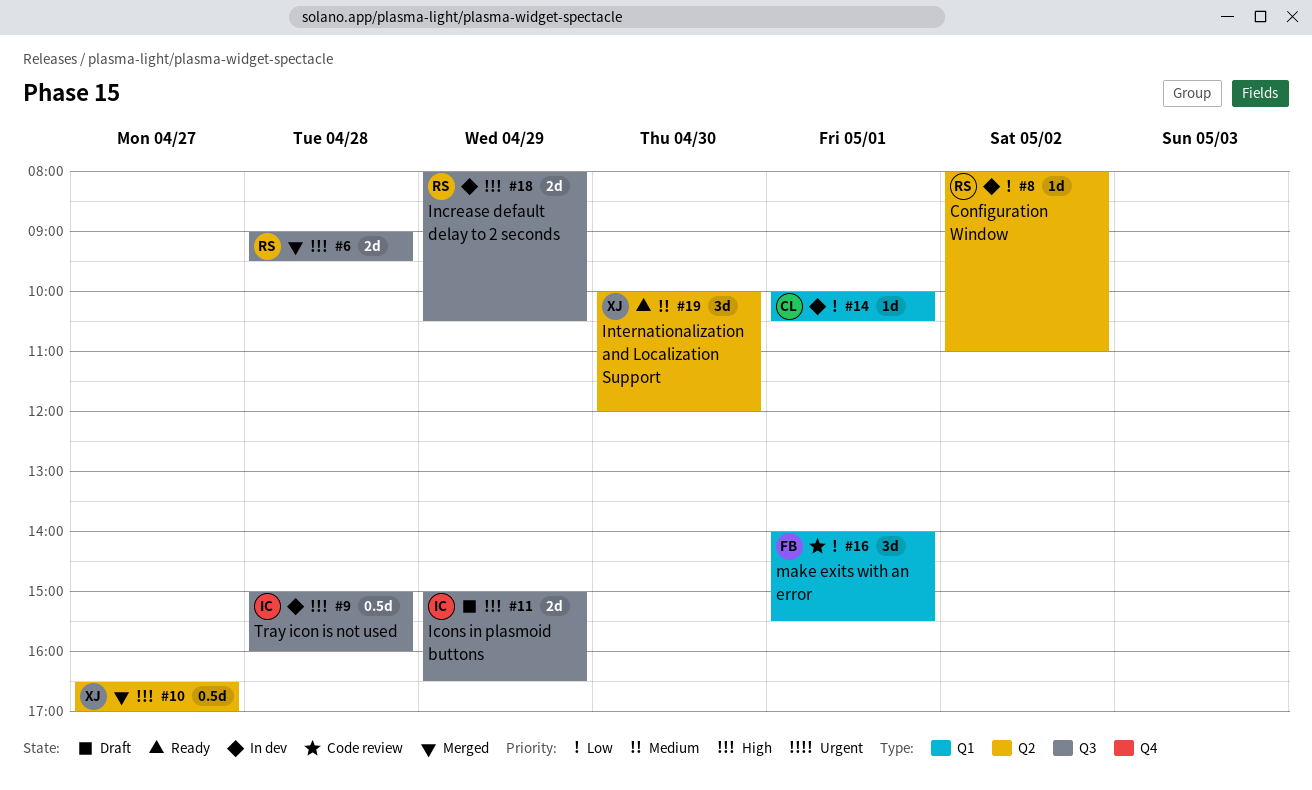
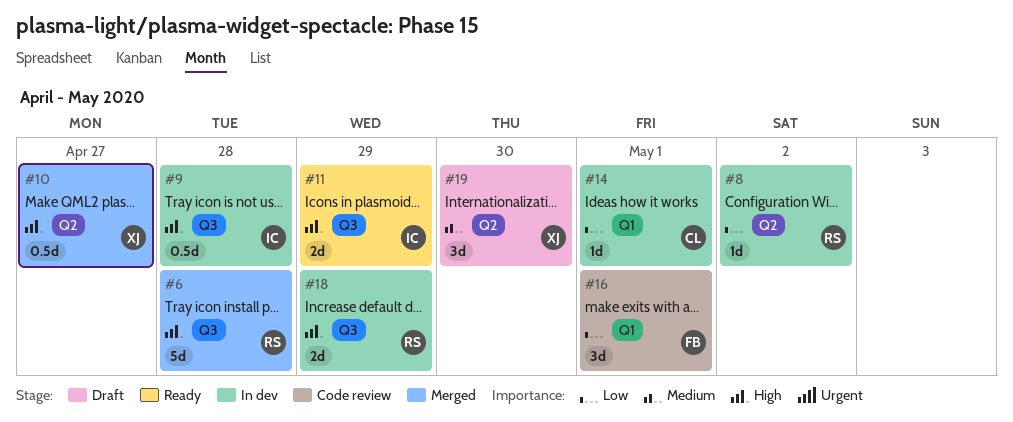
#6, estimate: 2d -> 5d
#11, status: Draft -> Ready
#19, status: Ready -> Draft

